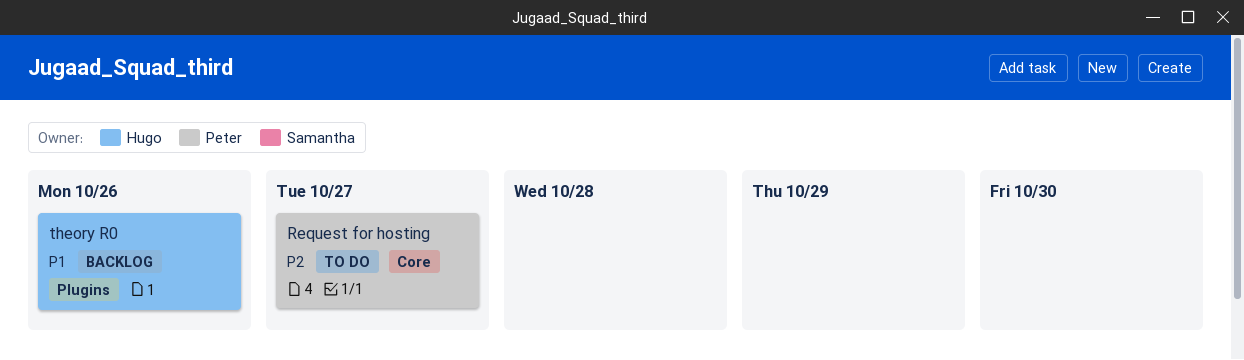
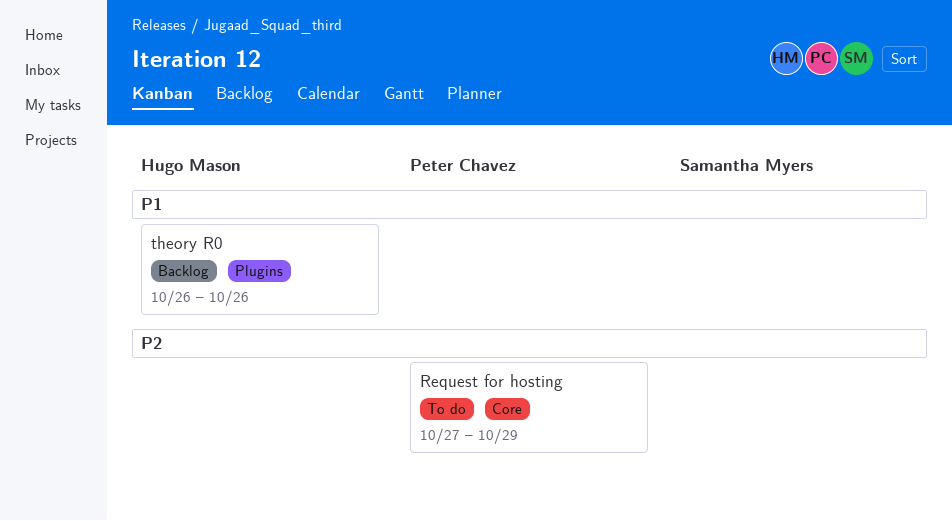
Request for hosting, due: Oct 27 -> Oct 29

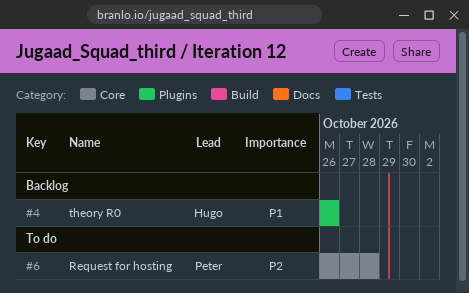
Request for hosting, start: Oct 27 -> Oct 26
Request for hosting, due: Oct 29 -> Oct 28

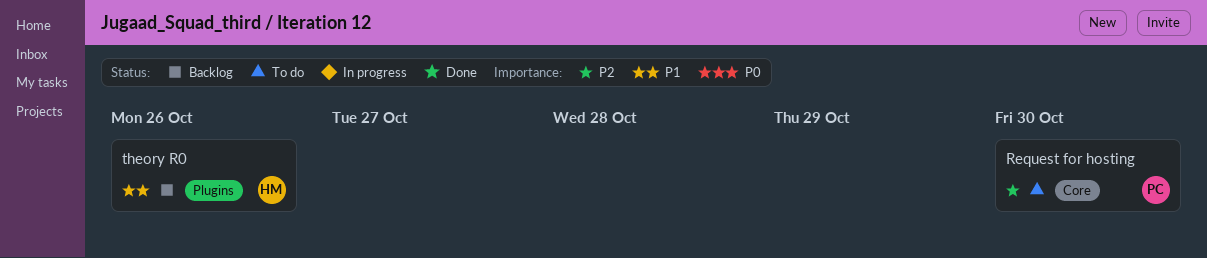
Request for hosting, due: Oct 28 -> Oct 30

